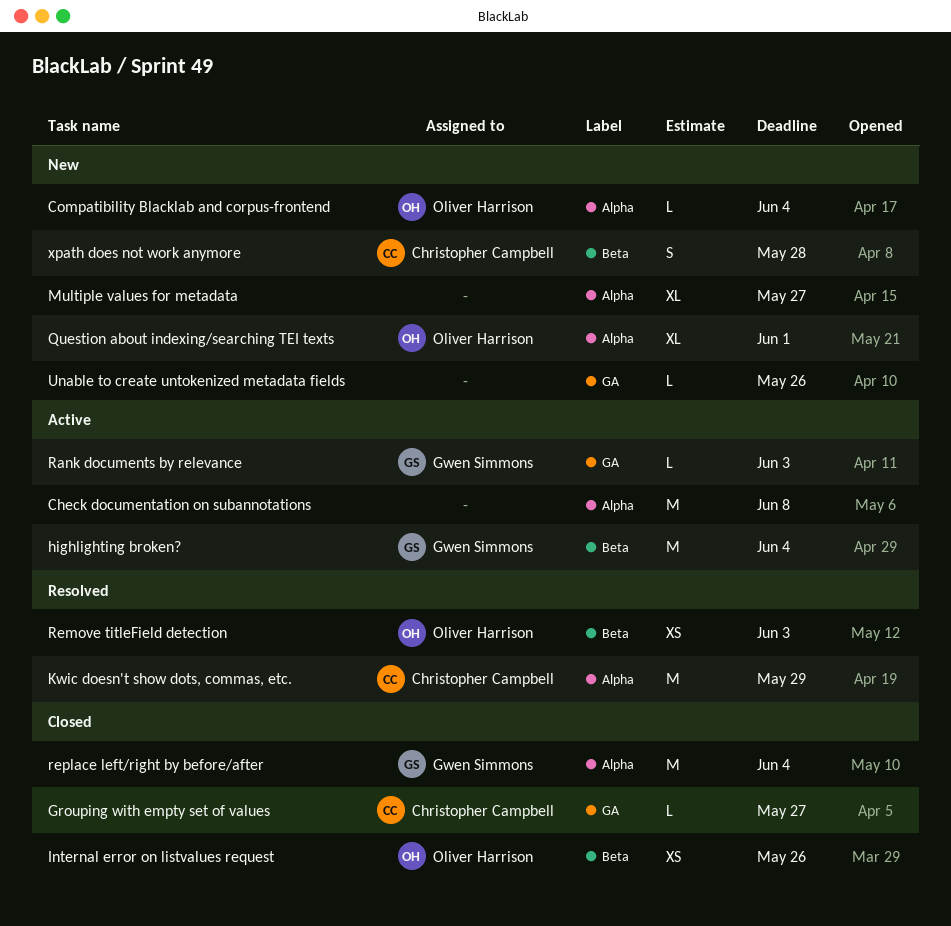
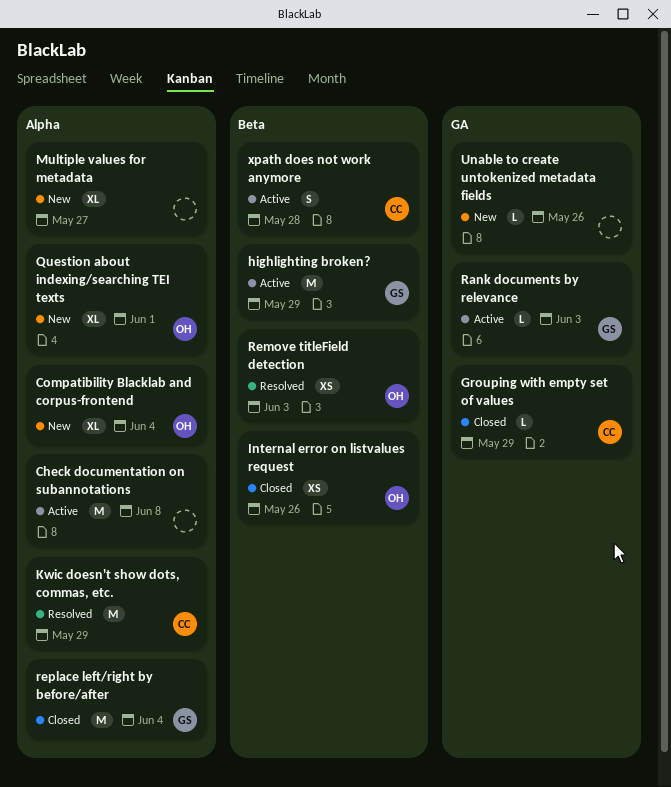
Compatibility Blacklab and corpus-frontend, estimate: L -> XL
Grouping with empty set of values, due: May 27 -> May 29
highlighting broken?, due: Jun 4 -> May 29
xpath does not work anymore, status: New -> Active

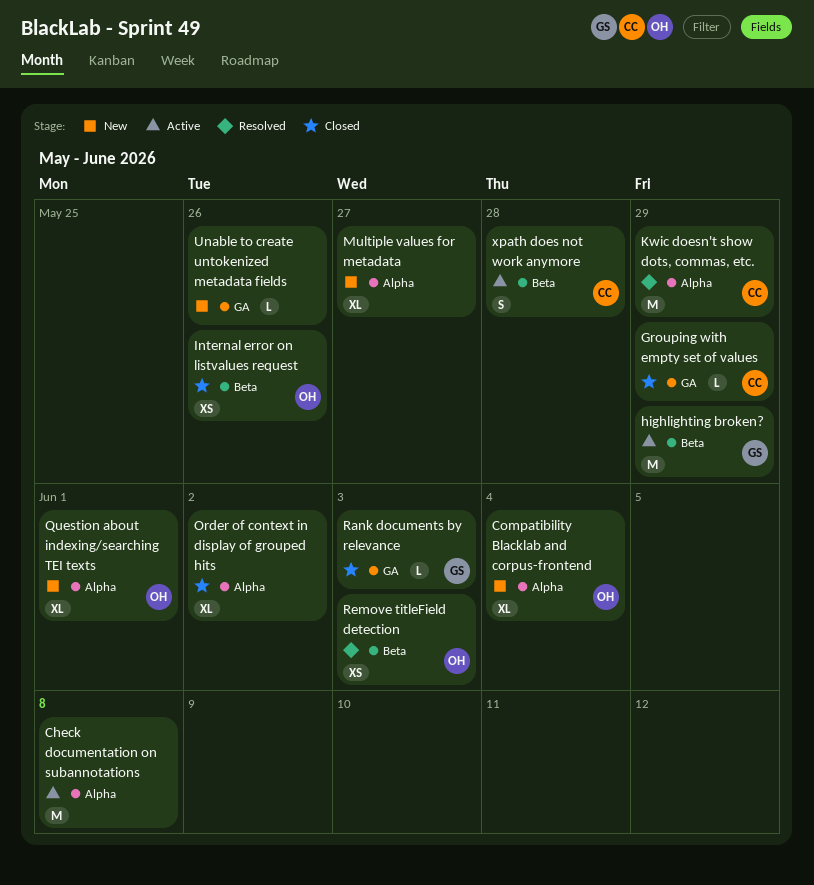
Order of context in display of grouped hits: none -> present
Rank documents by relevance, status: Active -> Closed
replace left/right by before/after: present -> none

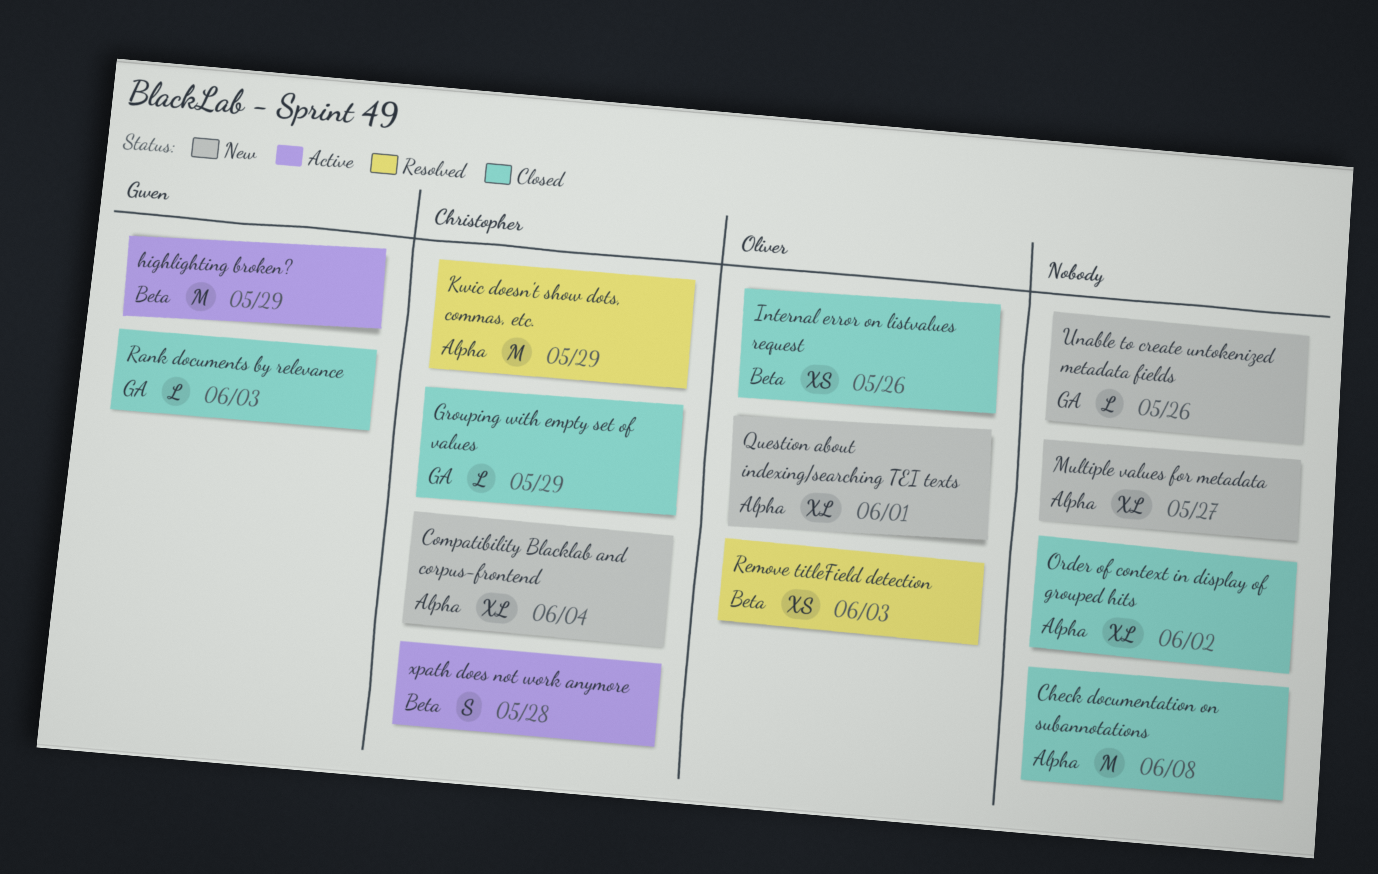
Check documentation on subannotations, status: Active -> Closed
Compatibility Blacklab and corpus-frontend, owner: Oliver -> Christopher

